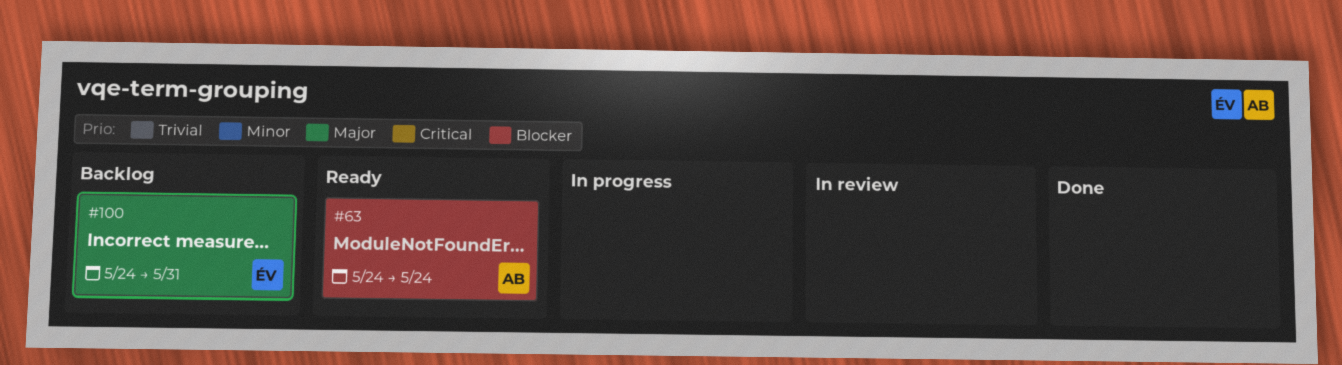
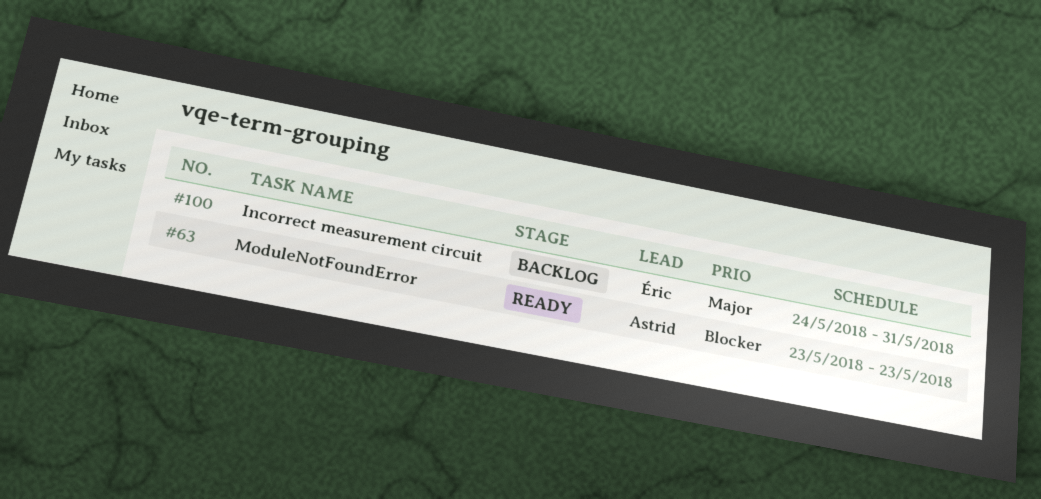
#63, start: May 24 -> May 23
#63, due: May 24 -> May 23

